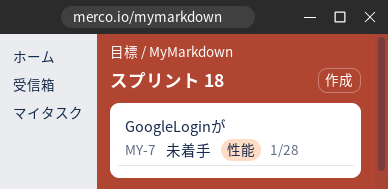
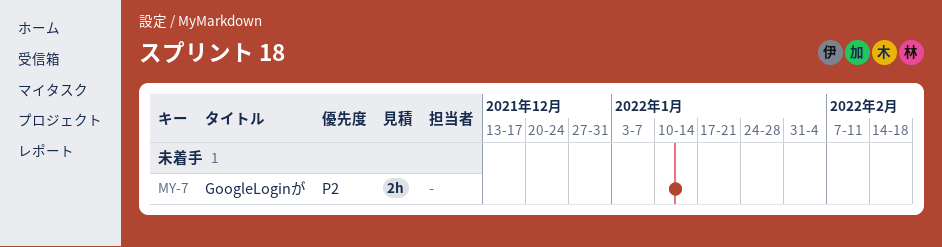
MY-7, due: Jan 28 -> Jan 14

